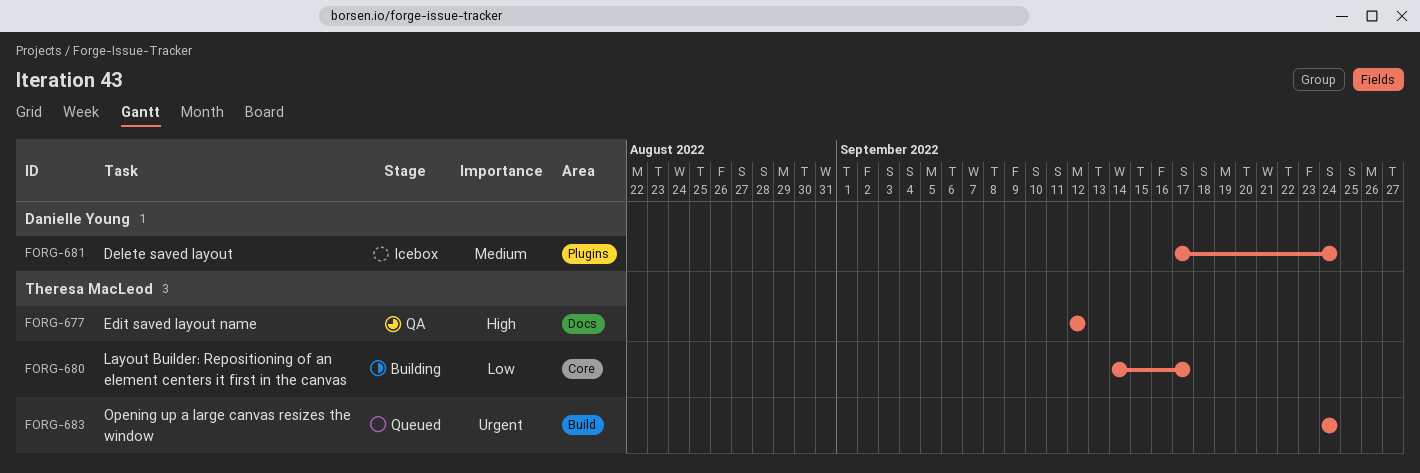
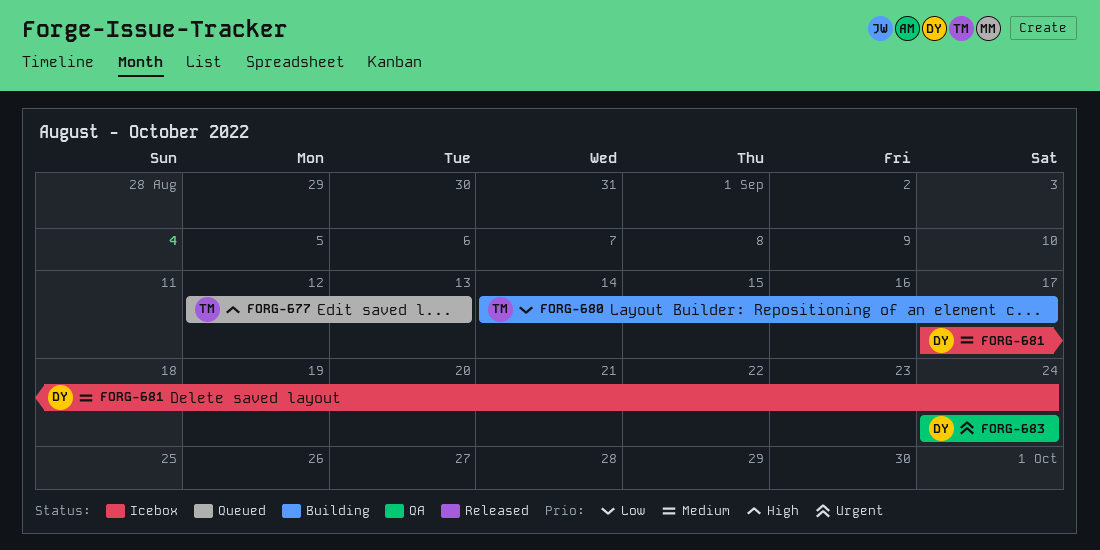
FORG-677, status: QA -> Queued
FORG-677, due: Sep 12 -> Sep 13
FORG-683, status: Queued -> QA
FORG-683, owner: Theresa MacLeod -> Danielle Young

